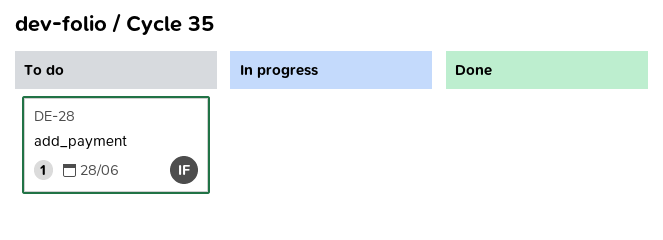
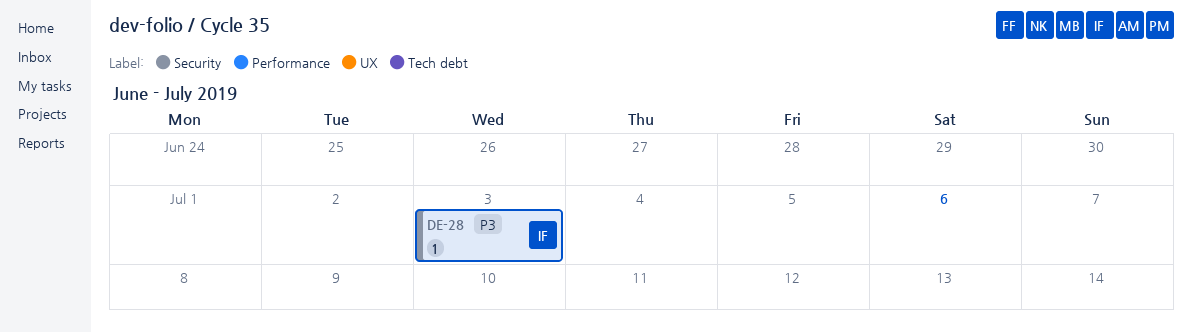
DE-28, due: Jun 28 -> Jul 3

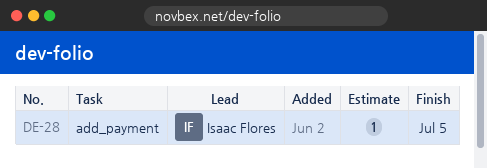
DE-28, due: Jul 3 -> Jul 5

